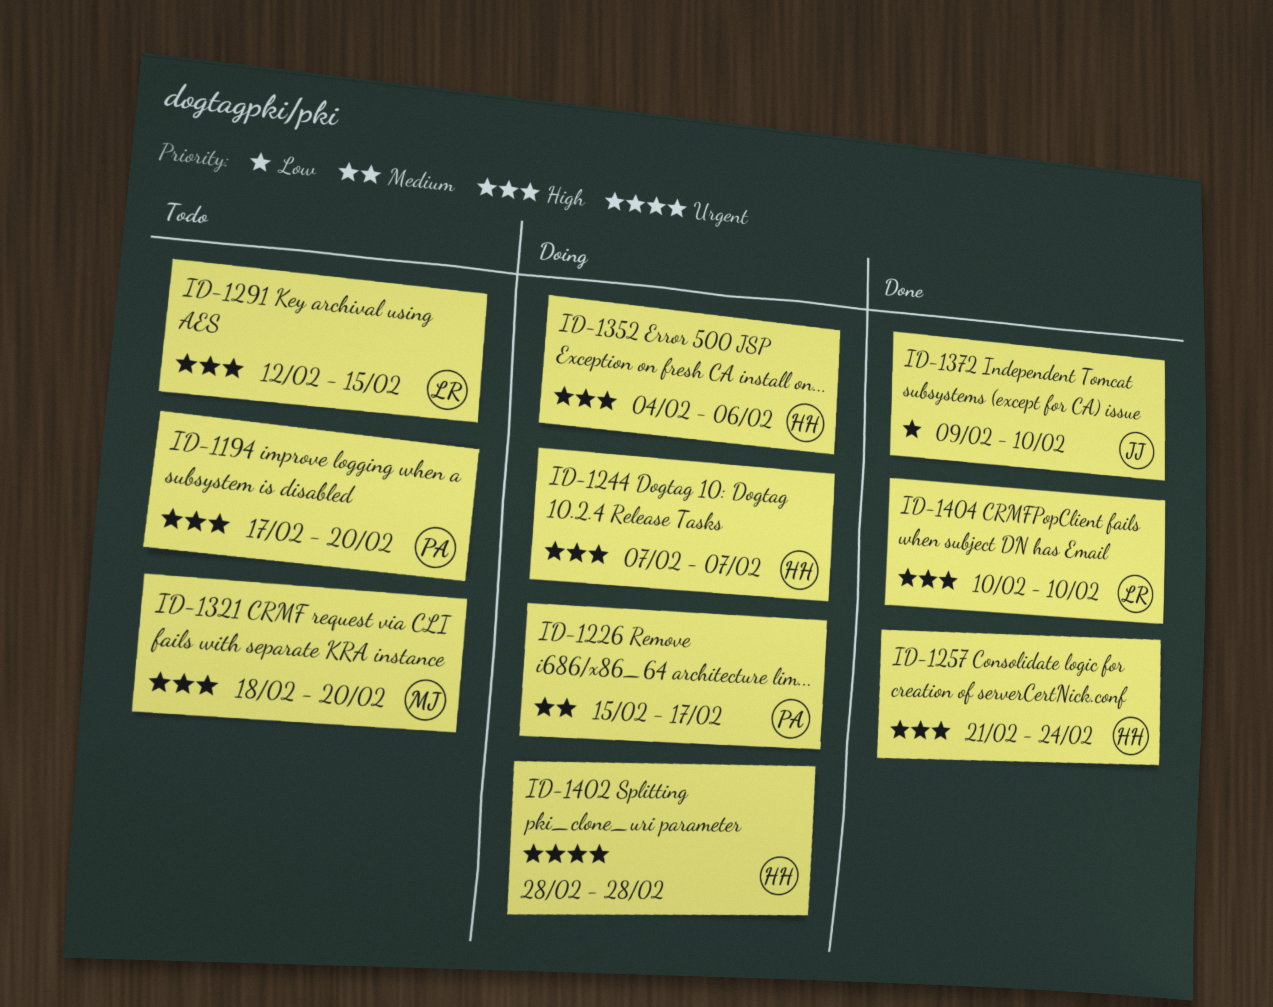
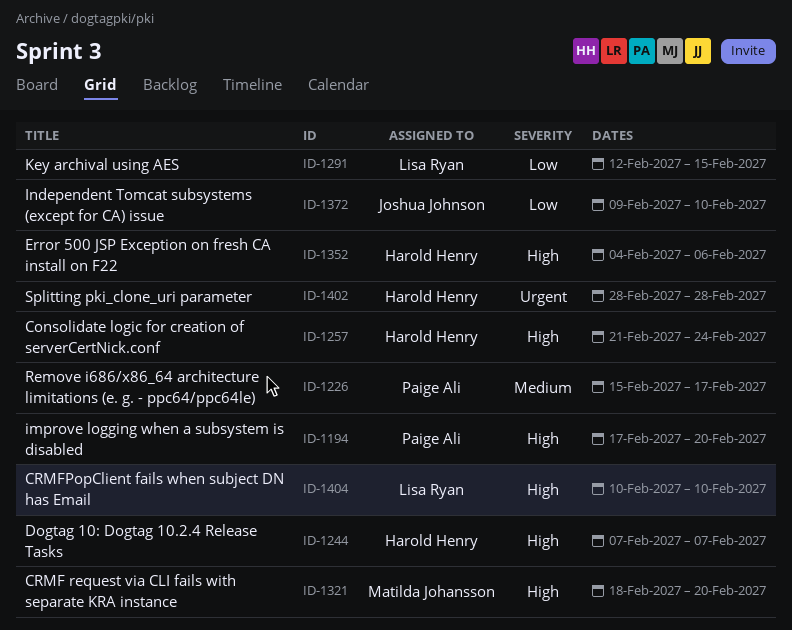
ID-1291, priority: High -> Low

